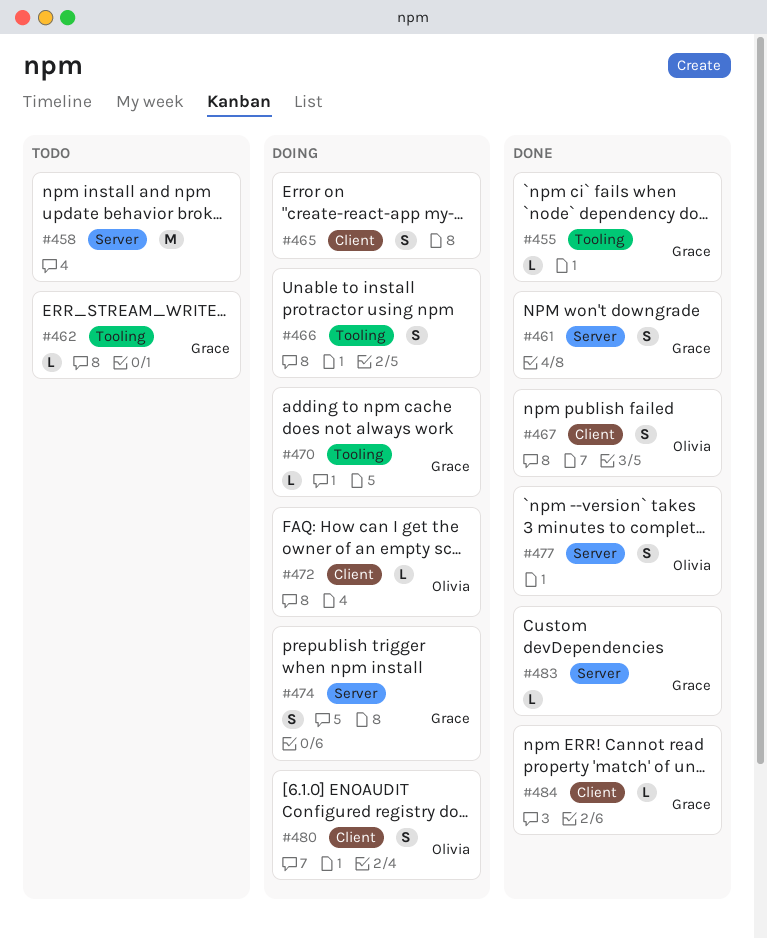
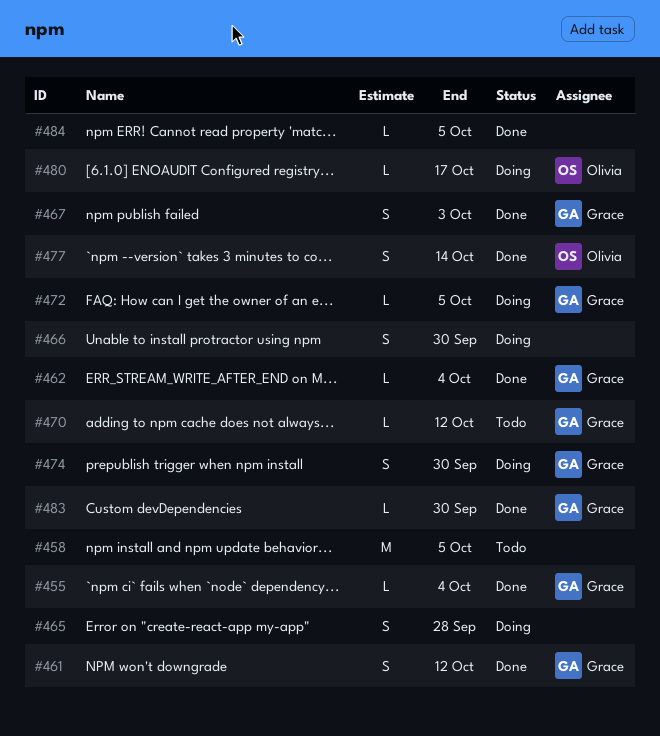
#462, status: Todo -> Done
#467, owner: Olivia -> Grace
#470, status: Doing -> Todo
#472, owner: Olivia -> Grace
#480, estimate: S -> L
#484, owner: Grace -> none

